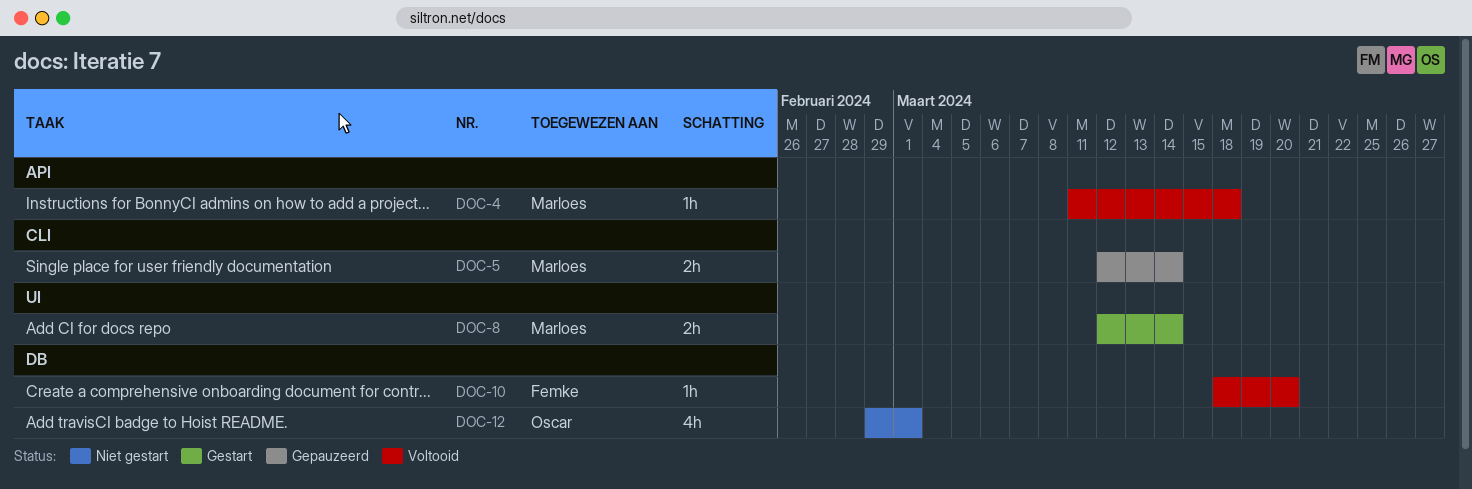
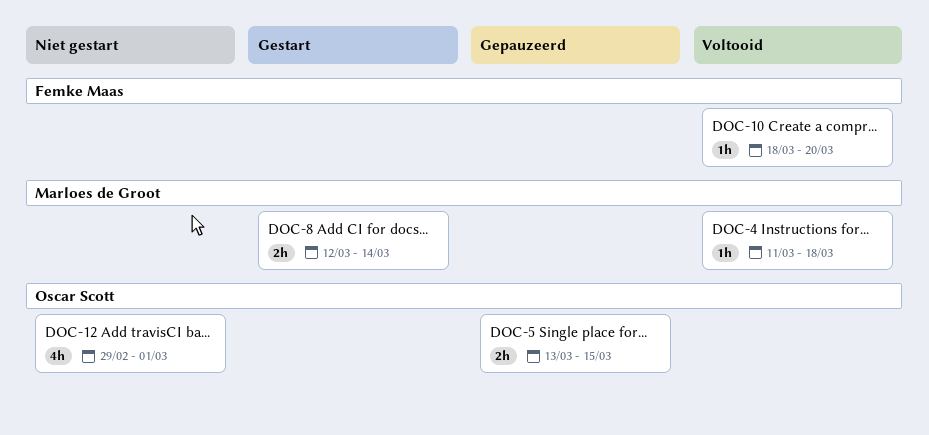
DOC-5, owner: Marloes de Groot -> Oscar Scott
DOC-5, start: Mar 12 -> Mar 13
DOC-5, due: Mar 14 -> Mar 15

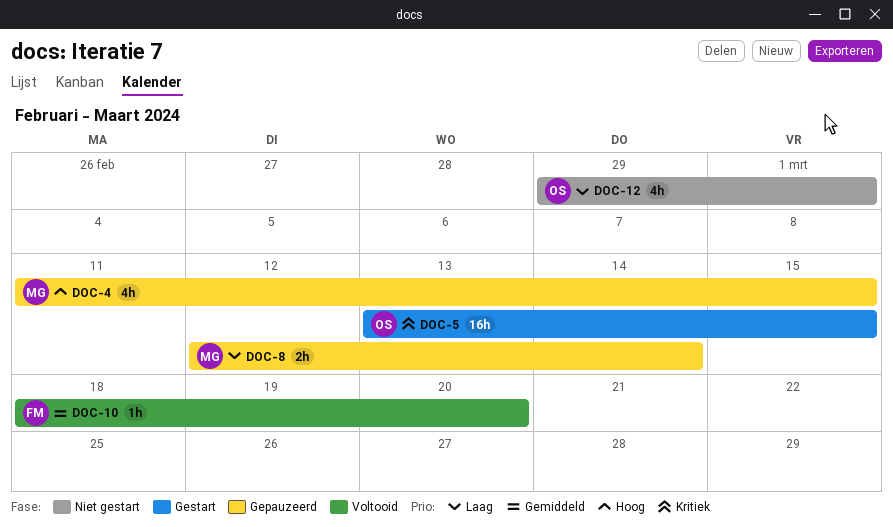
DOC-4, status: Voltooid -> Gepauzeerd
DOC-4, estimate: 1h -> 4h
DOC-4, due: Mar 18 -> Mar 15
DOC-5, status: Gepauzeerd -> Gestart
DOC-5, estimate: 2h -> 16h
DOC-8, status: Gestart -> Gepauzeerd

